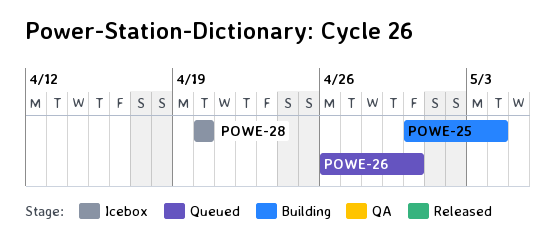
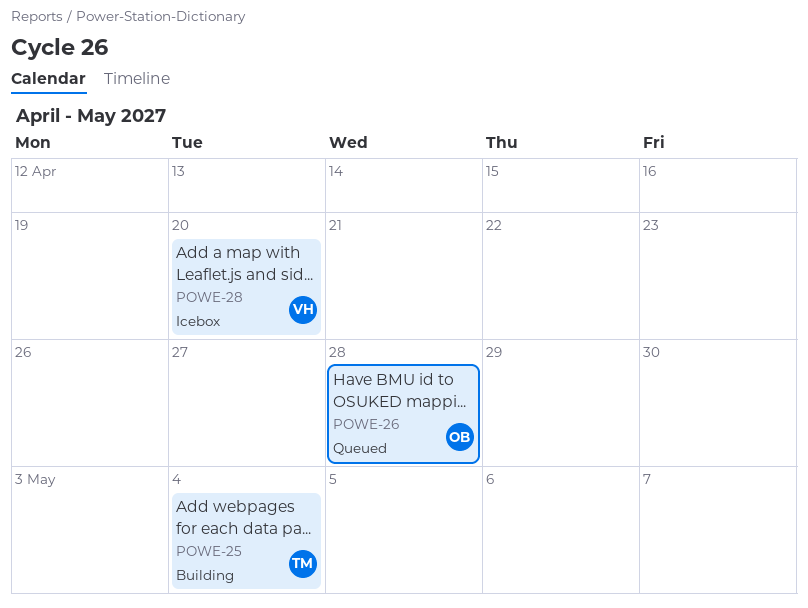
POWE-26, due: Apr 30 -> Apr 28

